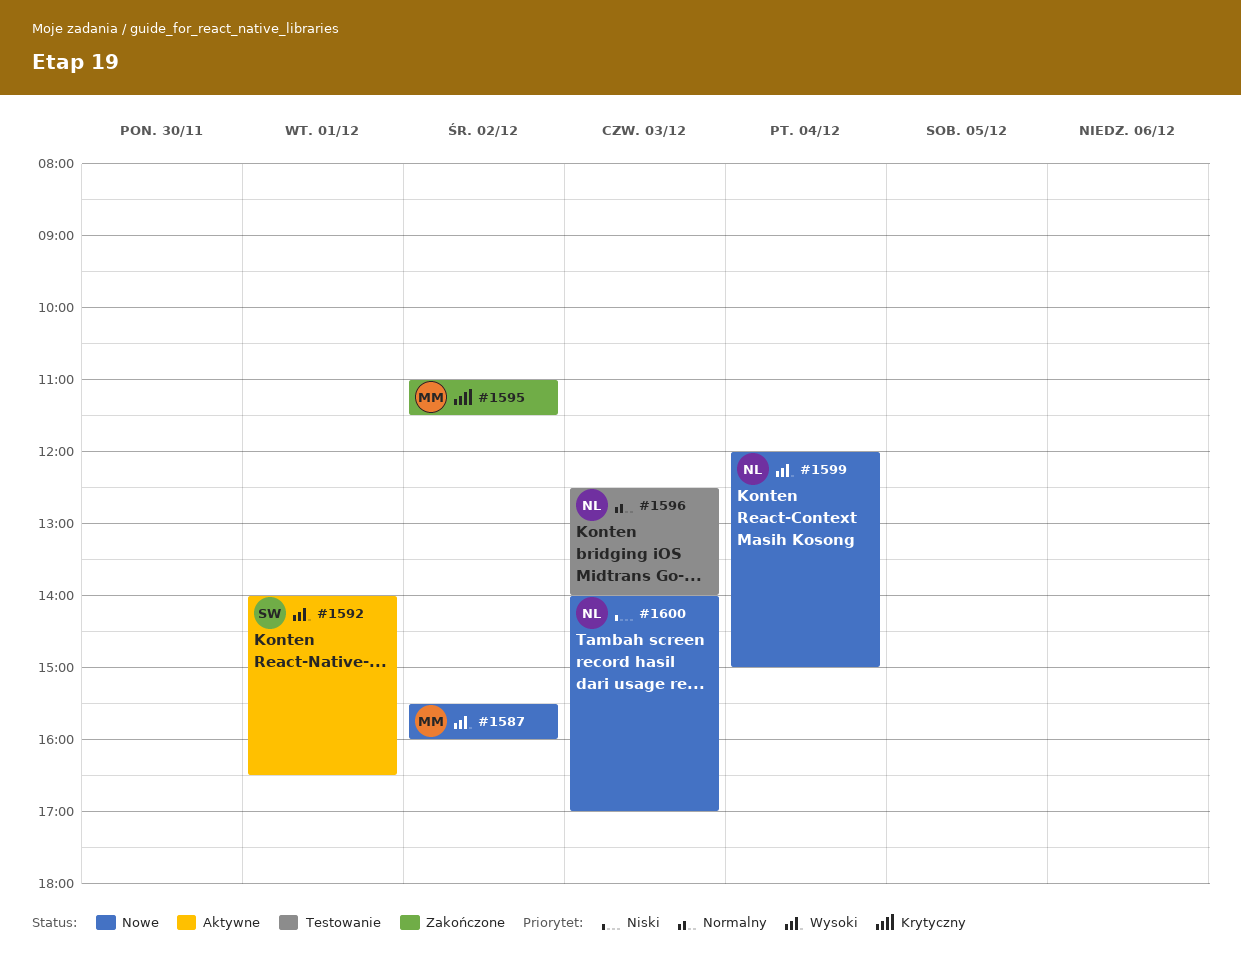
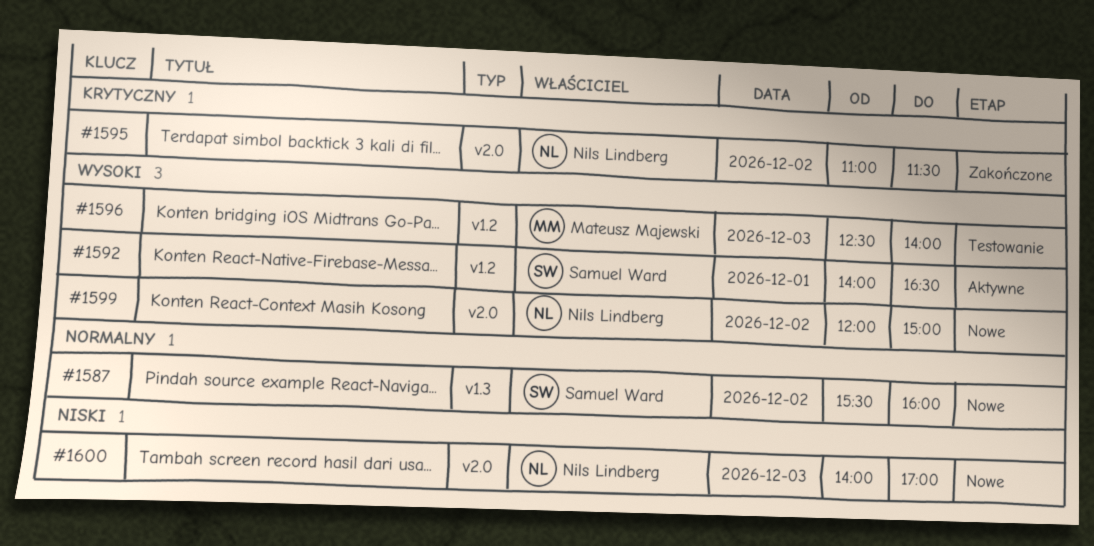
#1587, owner: Mateusz Majewski -> Samuel Ward
#1587, priority: Wysoki -> Normalny
#1595, owner: Mateusz Majewski -> Nils Lindberg
#1596, owner: Nils Lindberg -> Mateusz Majewski
#1596, priority: Normalny -> Wysoki
#1599, day: Dec 4 -> Dec 2

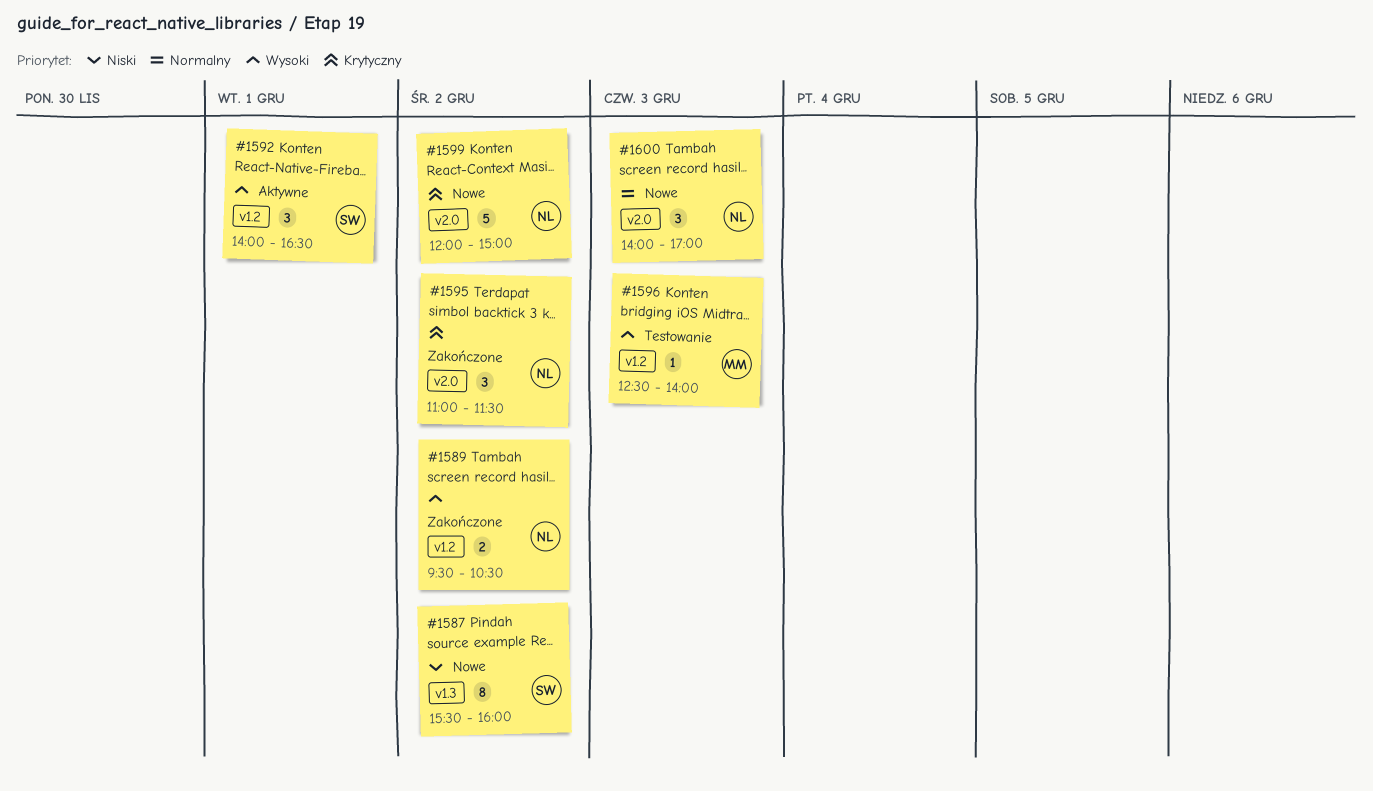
#1587, priority: Normalny -> Niski
#1589: none -> present
#1599, priority: Wysoki -> Krytyczny
#1600, priority: Niski -> Normalny

